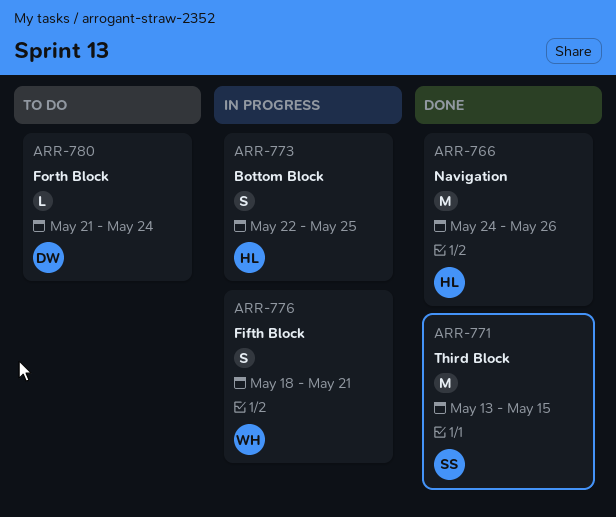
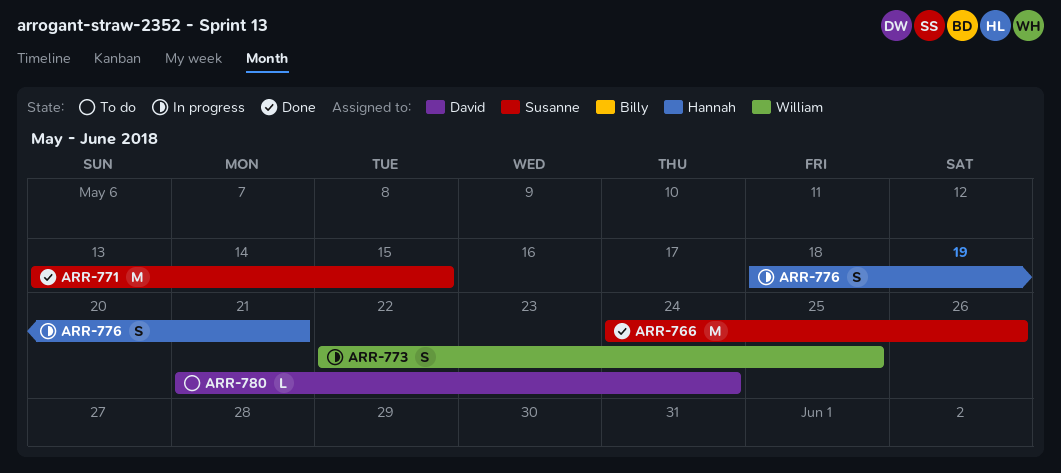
ARR-766, owner: Hannah -> Susanne
ARR-773, owner: Hannah -> William
ARR-776, owner: William -> Hannah

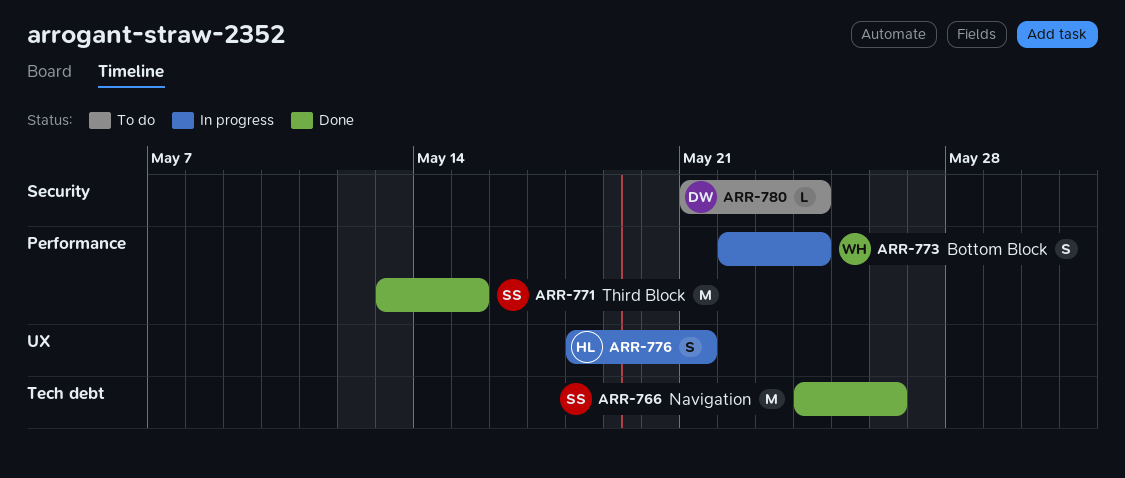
ARR-773, due: May 25 -> May 24

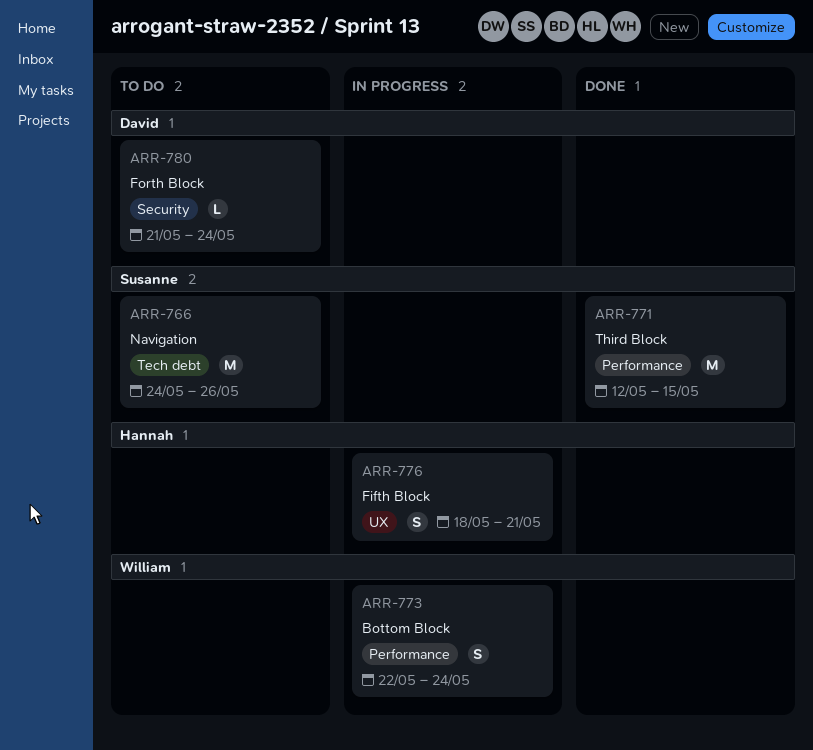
ARR-766, status: Done -> To do
ARR-771, start: May 13 -> May 12

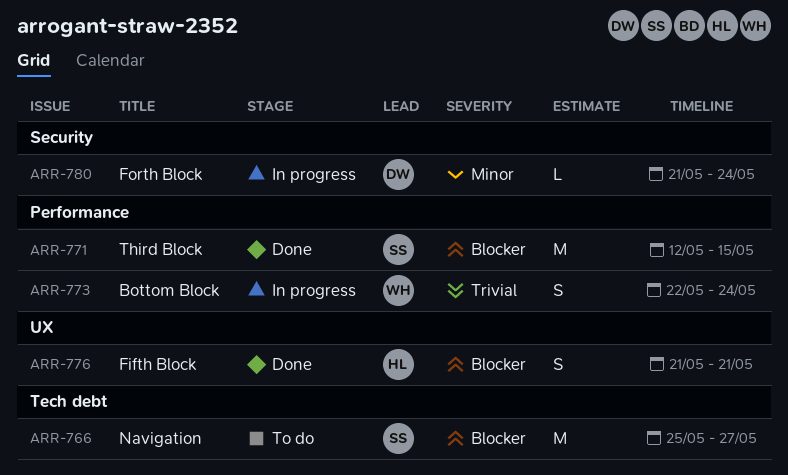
ARR-766, start: May 24 -> May 25
ARR-766, due: May 26 -> May 27
ARR-776, status: In progress -> Done
ARR-776, start: May 18 -> May 21
ARR-780, status: To do -> In progress

